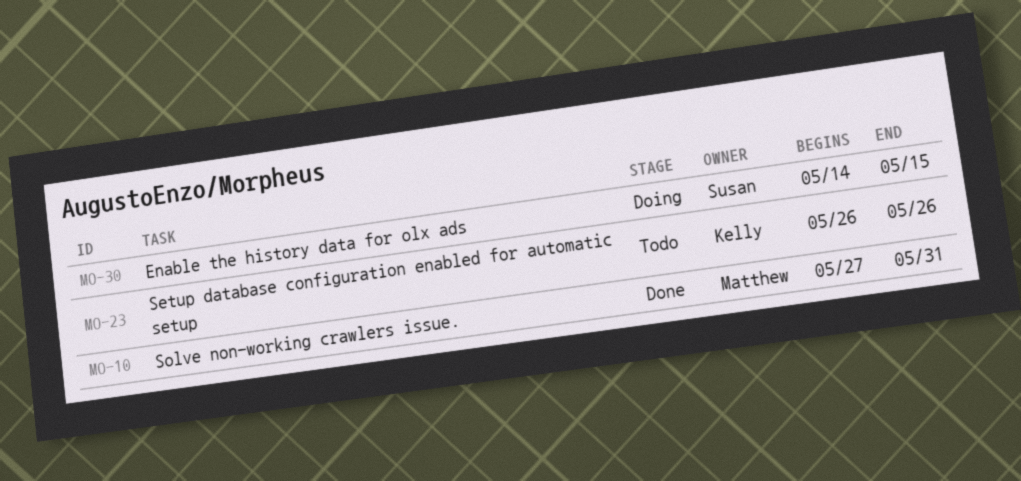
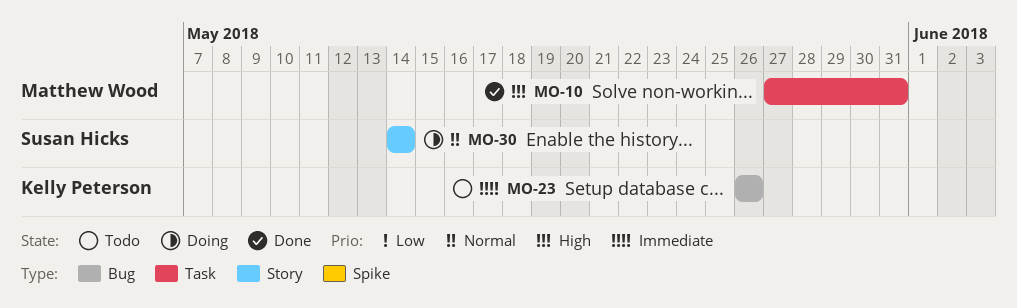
MO-30, due: May 15 -> May 14

